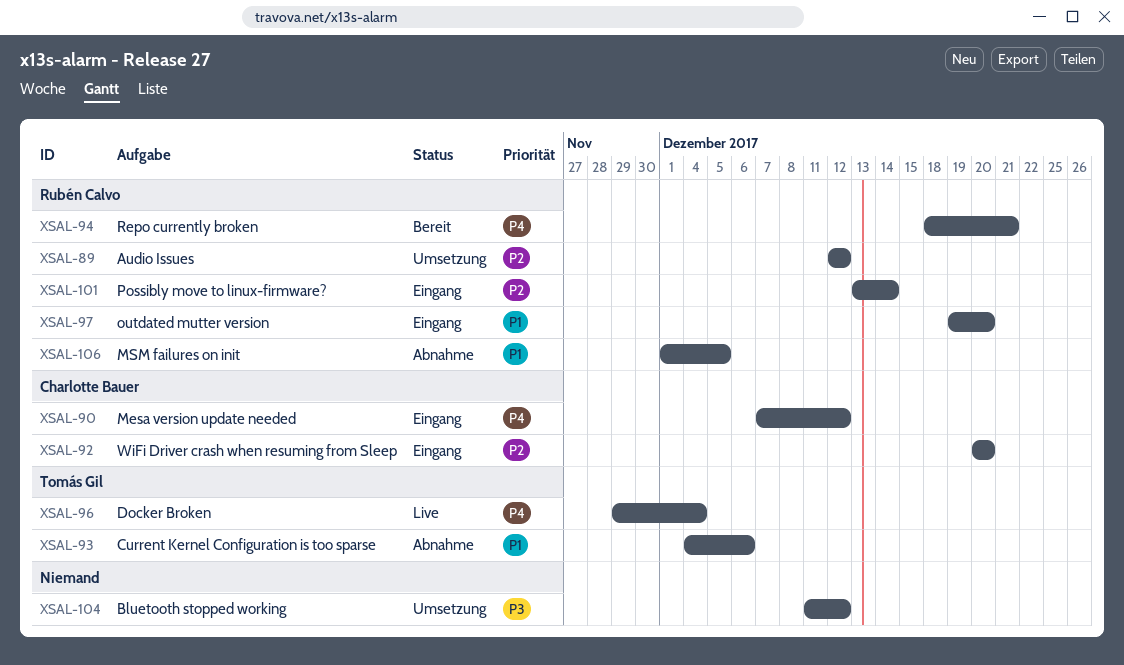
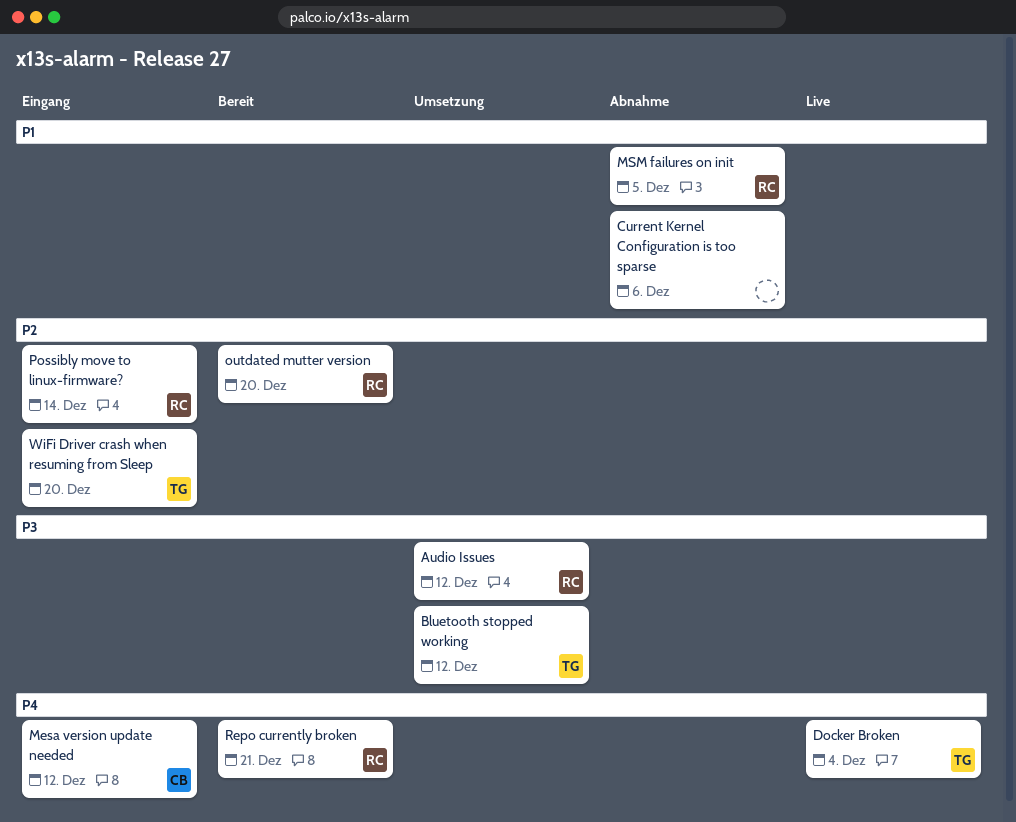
Audio Issues, priority: P2 -> P3
Bluetooth stopped working, owner: none -> Tomás Gil
Current Kernel Configuration is too sparse, owner: Tomás Gil -> none
outdated mutter version, status: Eingang -> Bereit
outdated mutter version, priority: P1 -> P2
WiFi Driver crash when resuming from Sleep, owner: Charlotte Bauer -> Tomás Gil

